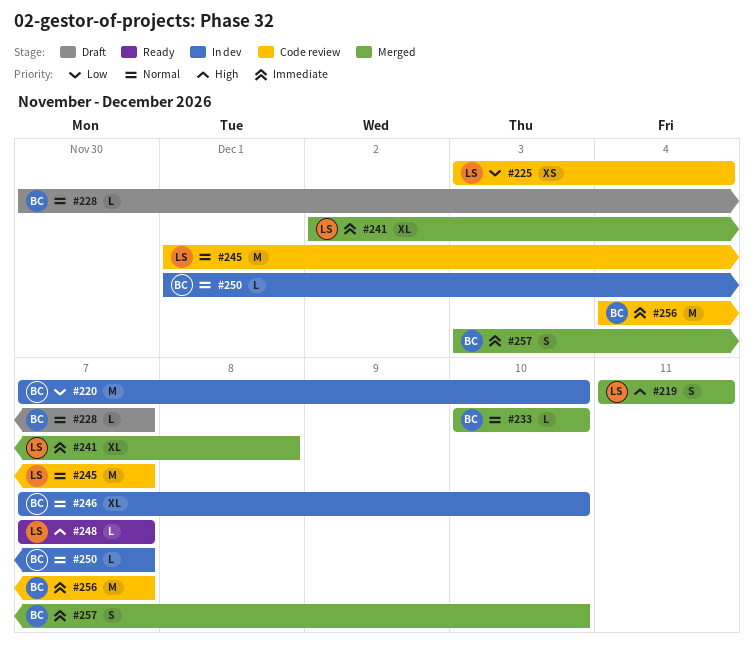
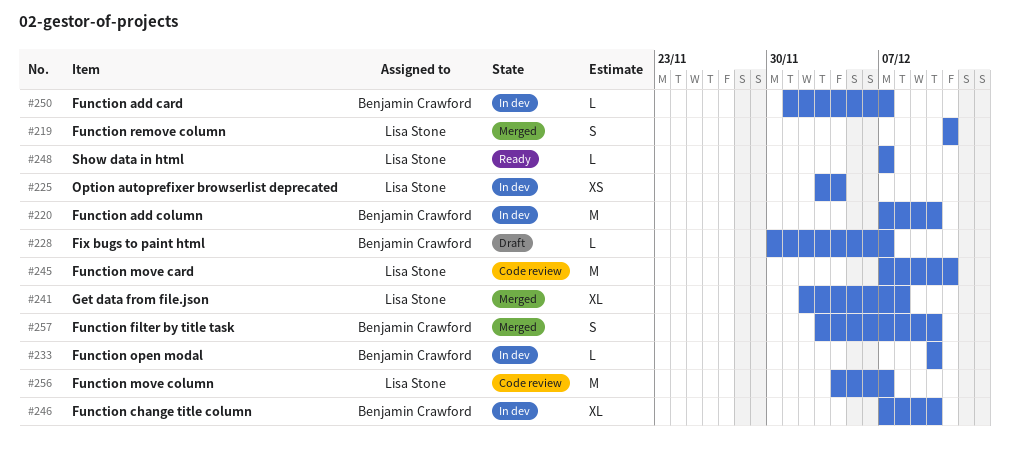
#225, status: Code review -> In dev
#233, status: Merged -> In dev
#245, start: Dec 1 -> Dec 7
#245, due: Dec 7 -> Dec 11
#256, owner: Benjamin Crawford -> Lisa Stone

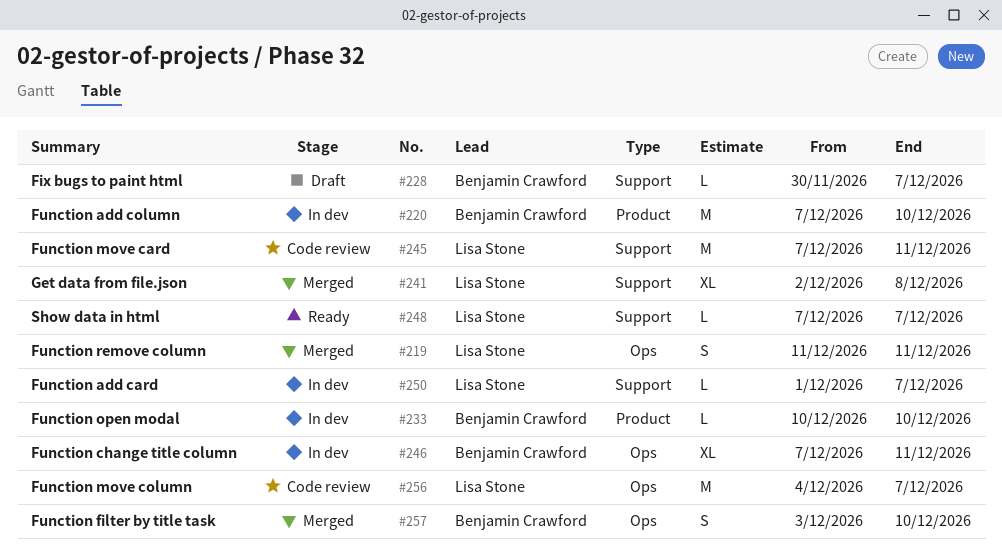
#225: present -> none
#246, due: Dec 10 -> Dec 11
#250, owner: Benjamin Crawford -> Lisa Stone

